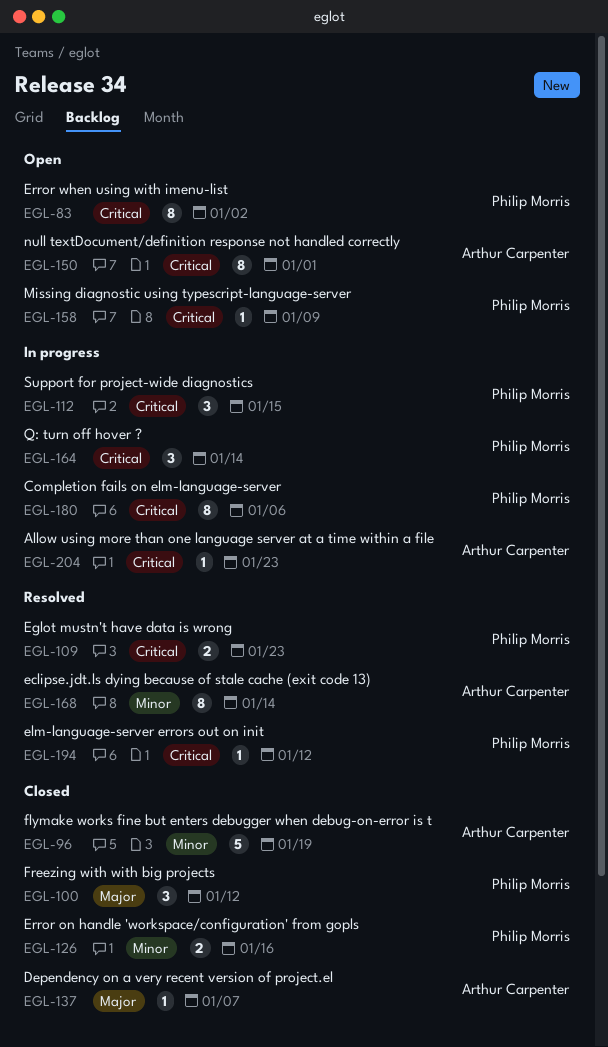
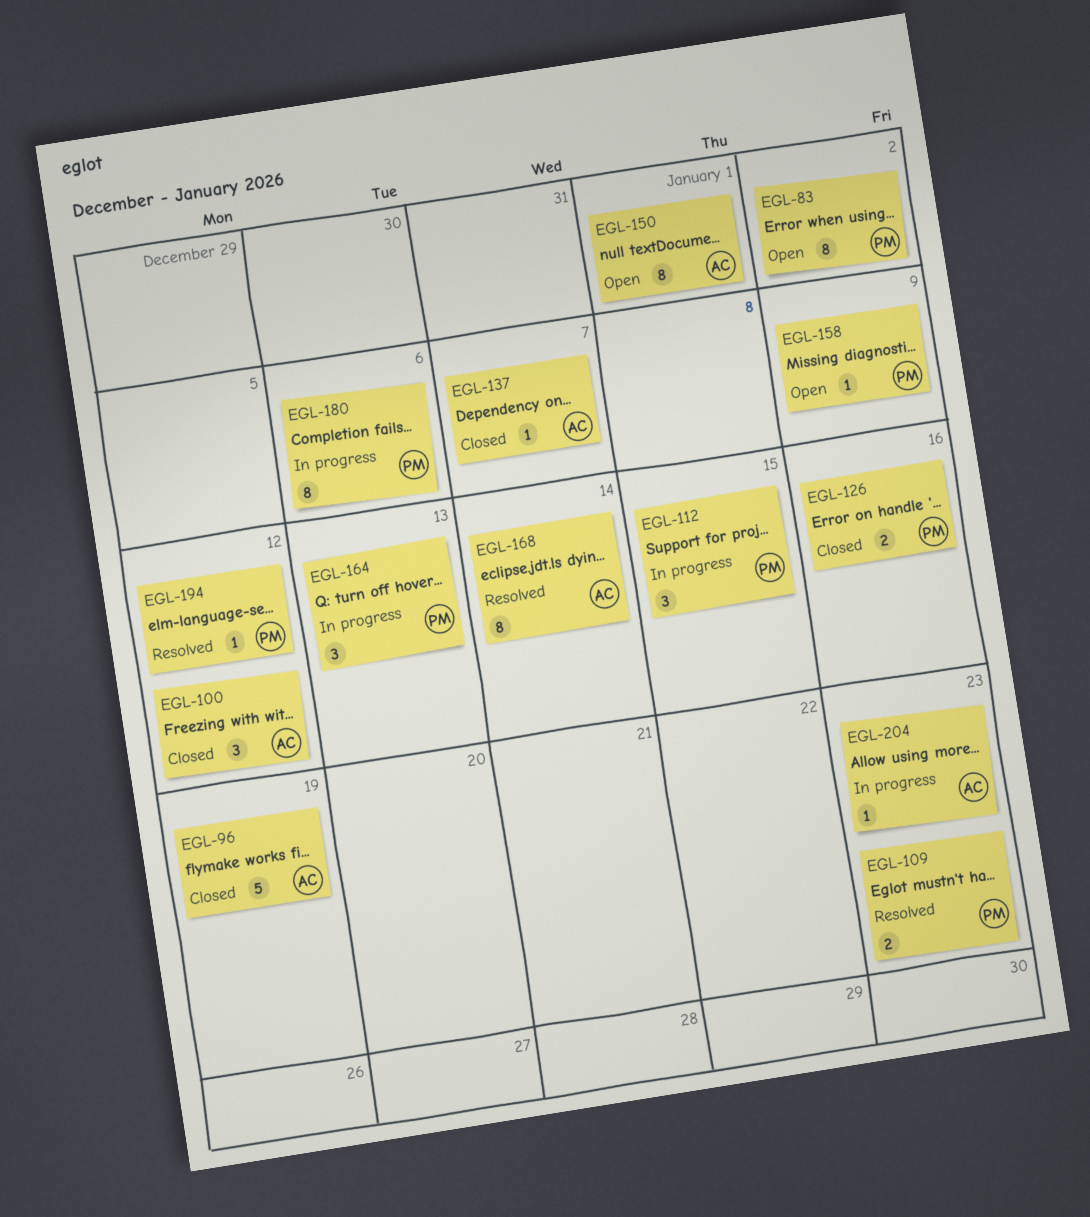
EGL-100, owner: Philip Morris -> Arthur Carpenter
EGL-164, due: Jan 14 -> Jan 13

